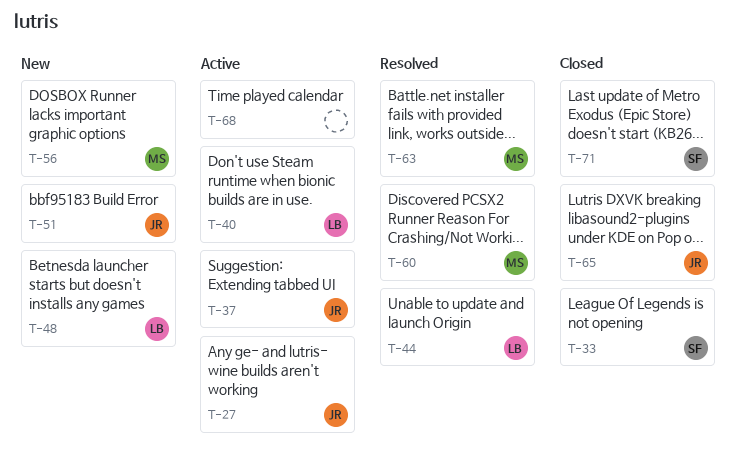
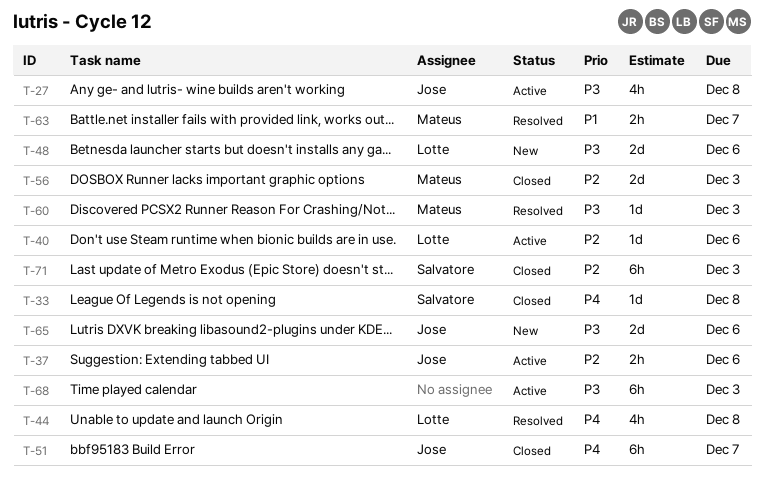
T-51, status: New -> Closed
T-56, status: New -> Closed
T-65, status: Closed -> New

